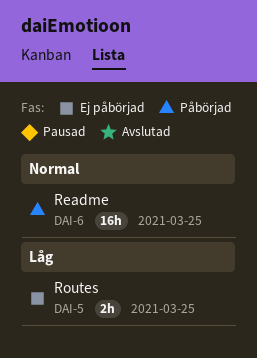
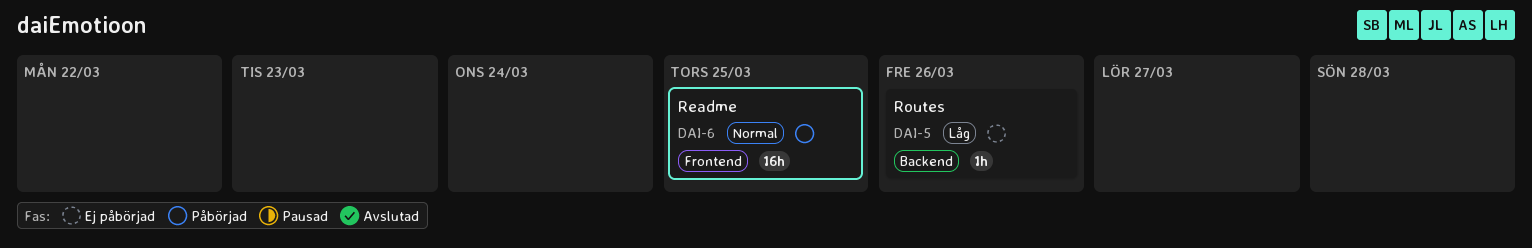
DAI-5, estimate: 2h -> 1h
DAI-5, due: Mar 25 -> Mar 26

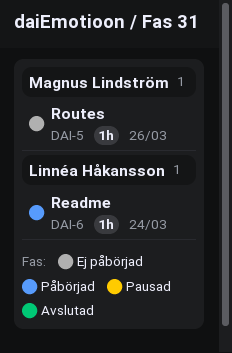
DAI-6, estimate: 16h -> 1h
DAI-6, due: Mar 25 -> Mar 24

